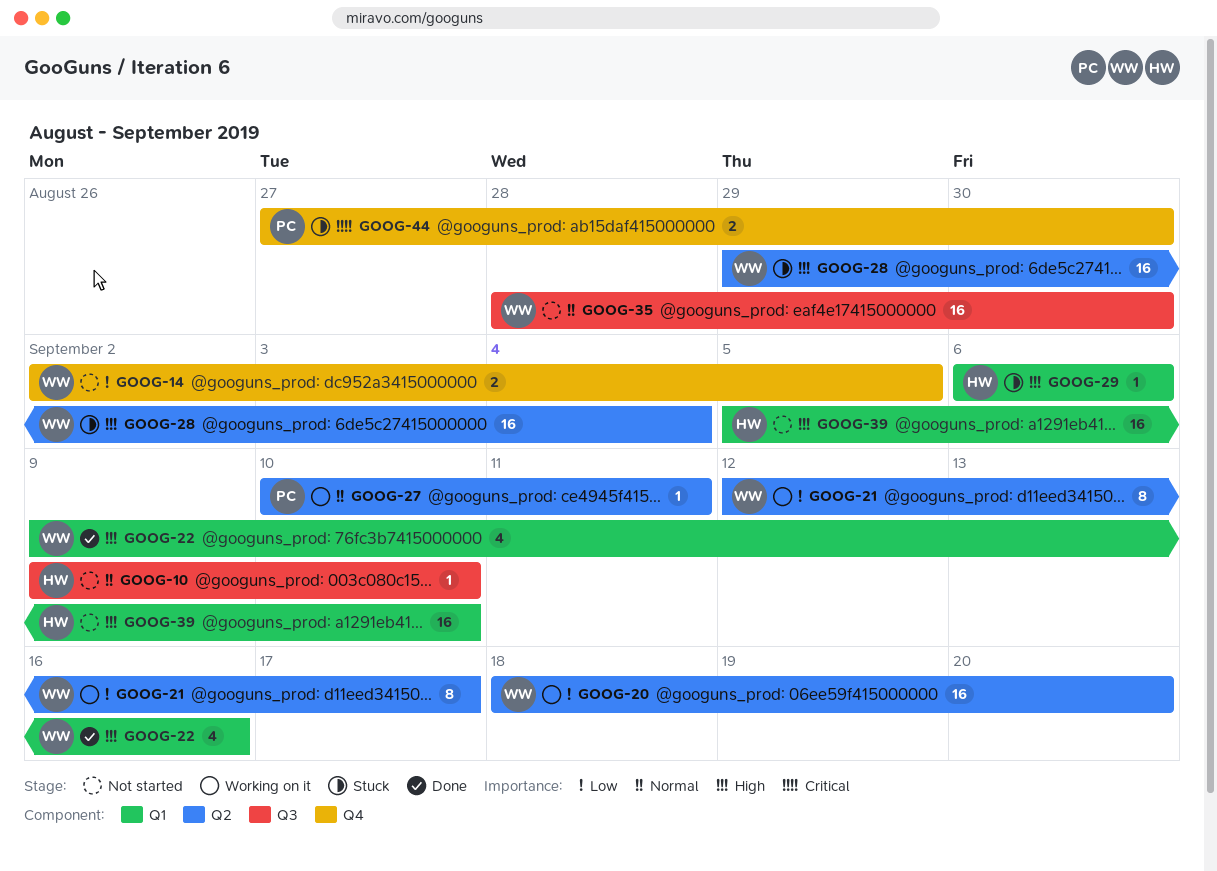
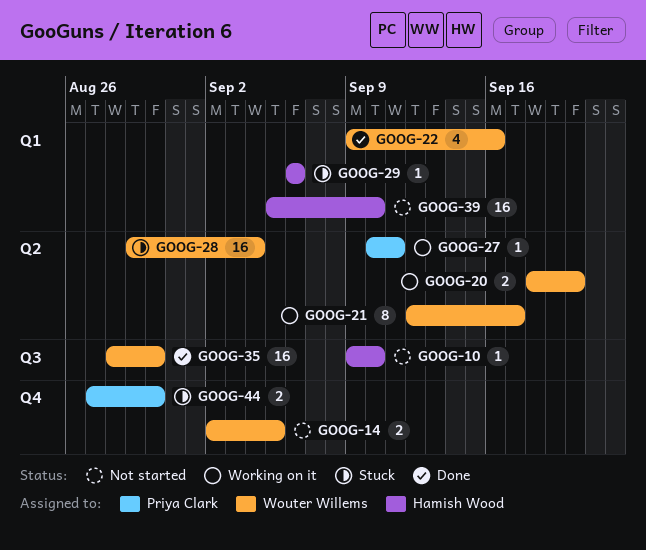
GOOG-20, estimate: 16 -> 2
GOOG-35, status: Not started -> Done

